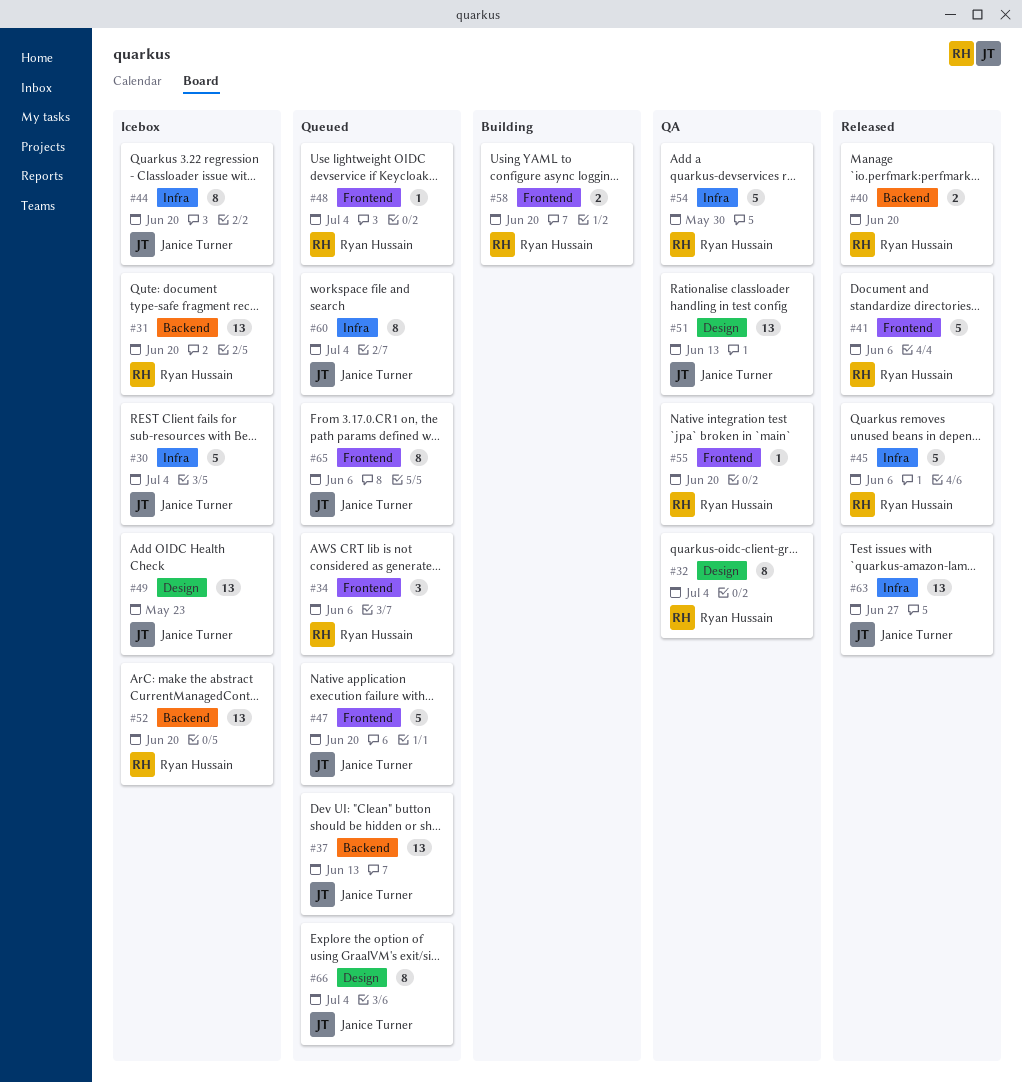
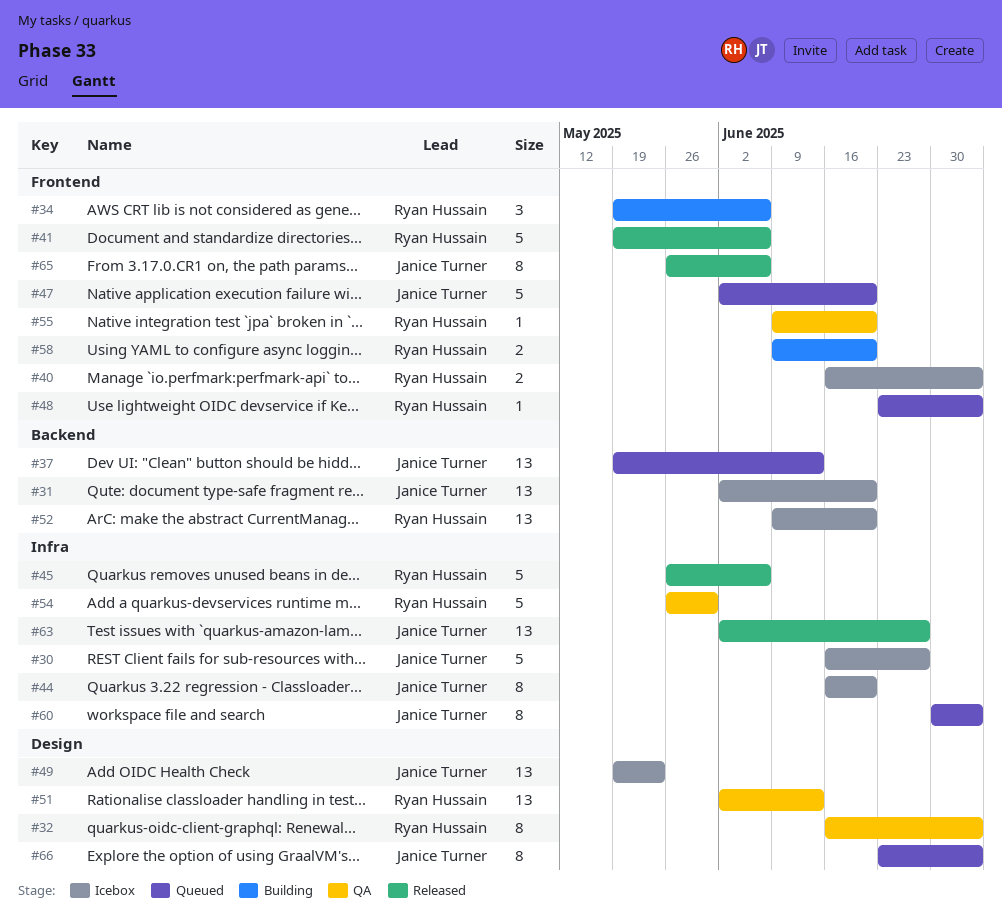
#30, due: Jul 4 -> Jun 27
#31, owner: Ryan Hussain -> Janice Turner
#34, status: Queued -> Building
#40, status: Released -> Icebox
#40, label: Backend -> Frontend
#40, due: Jun 20 -> Jul 4
#51, owner: Janice Turner -> Ryan Hussain
#65, status: Queued -> Released

